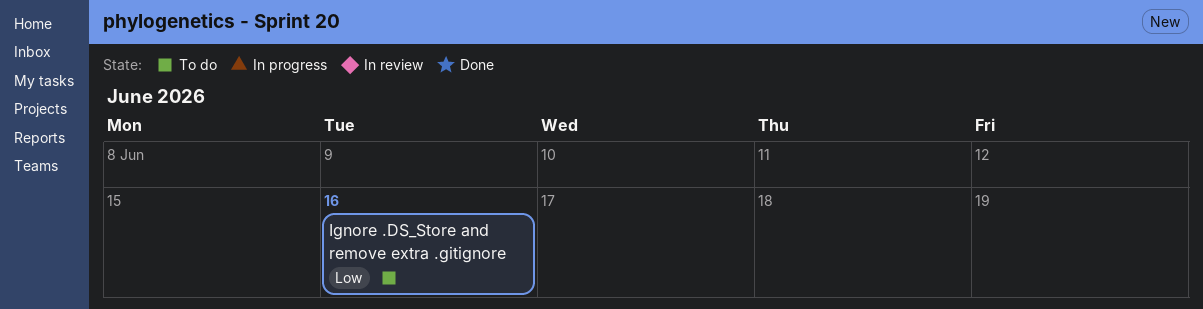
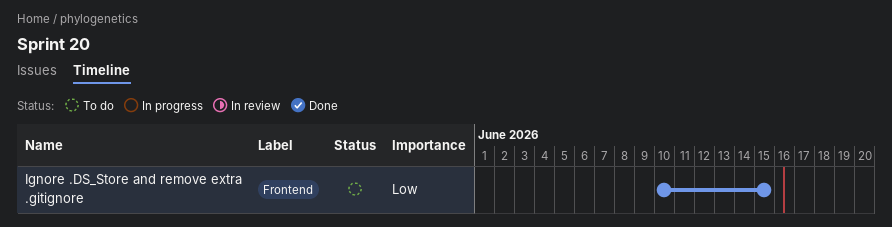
Ignore .DS_Store and remove extra .gitignore, due: Jun 16 -> Jun 15

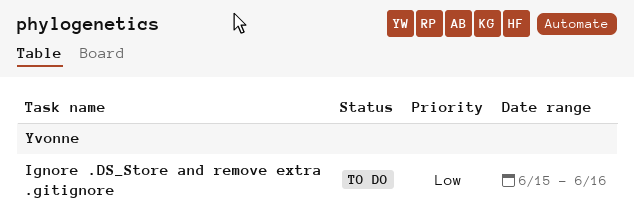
Ignore .DS_Store and remove extra .gitignore, start: Jun 10 -> Jun 15
Ignore .DS_Store and remove extra .gitignore, due: Jun 15 -> Jun 16

